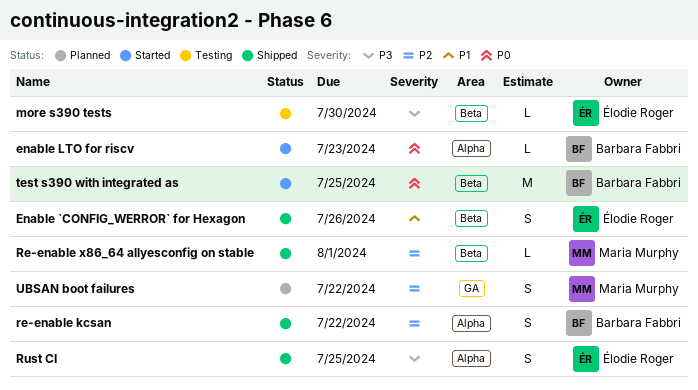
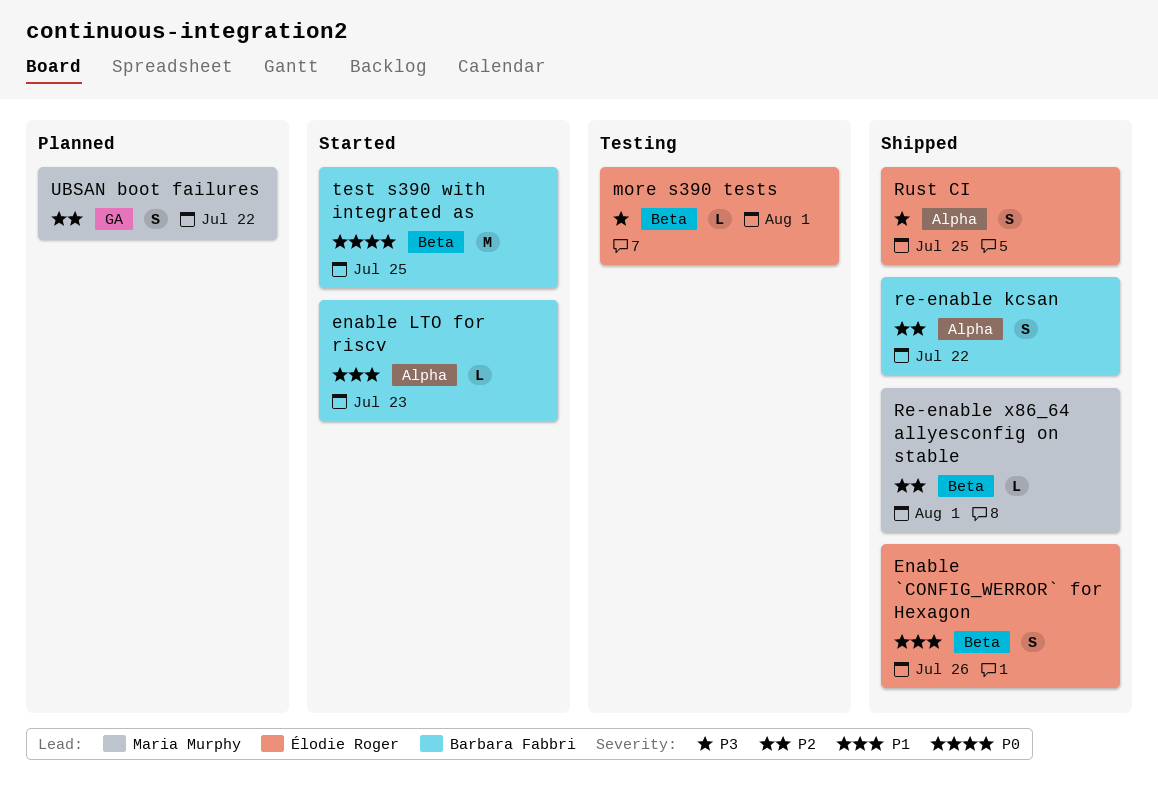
enable LTO for riscv, priority: P0 -> P1
more s390 tests, due: Jul 30 -> Aug 1

